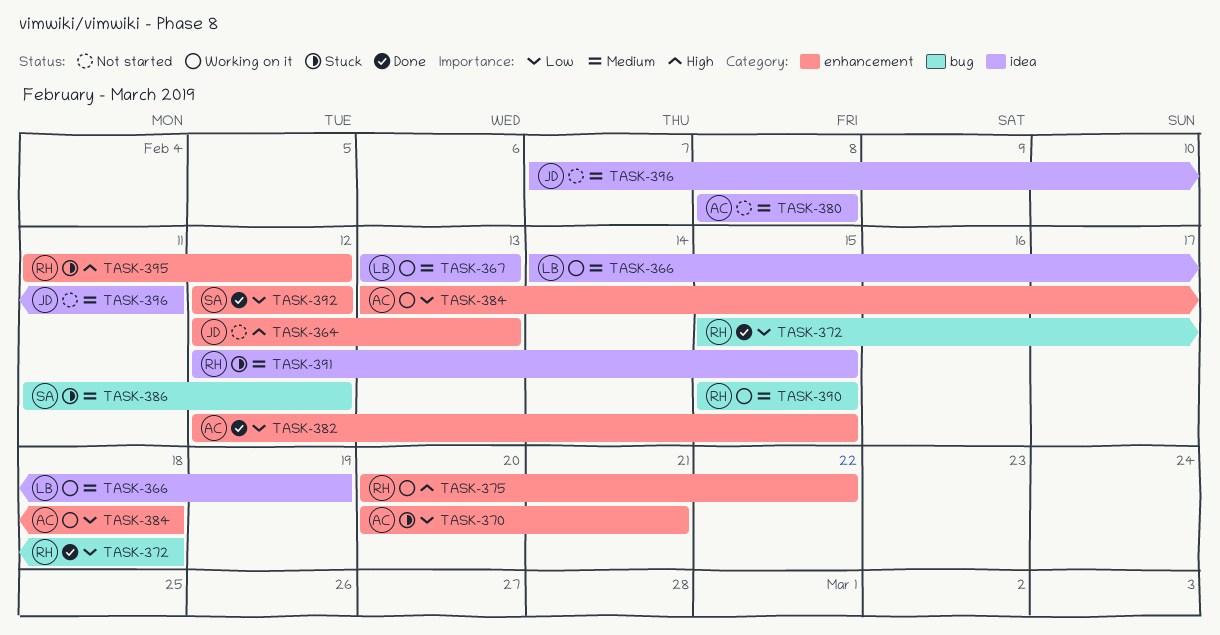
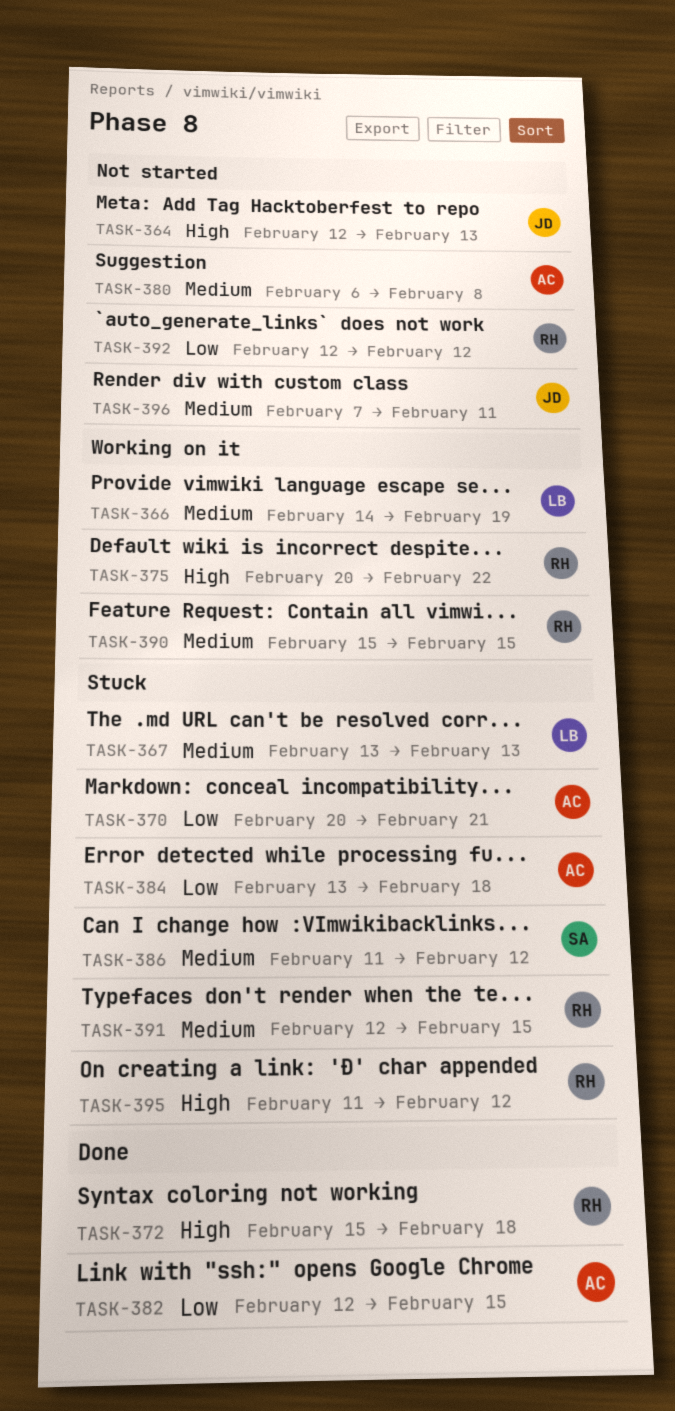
TASK-367, status: Working on it -> Stuck
TASK-372, priority: Low -> High
TASK-380, start: Feb 8 -> Feb 6
TASK-384, status: Working on it -> Stuck
TASK-392, status: Done -> Not started
TASK-392, owner: SA -> RH

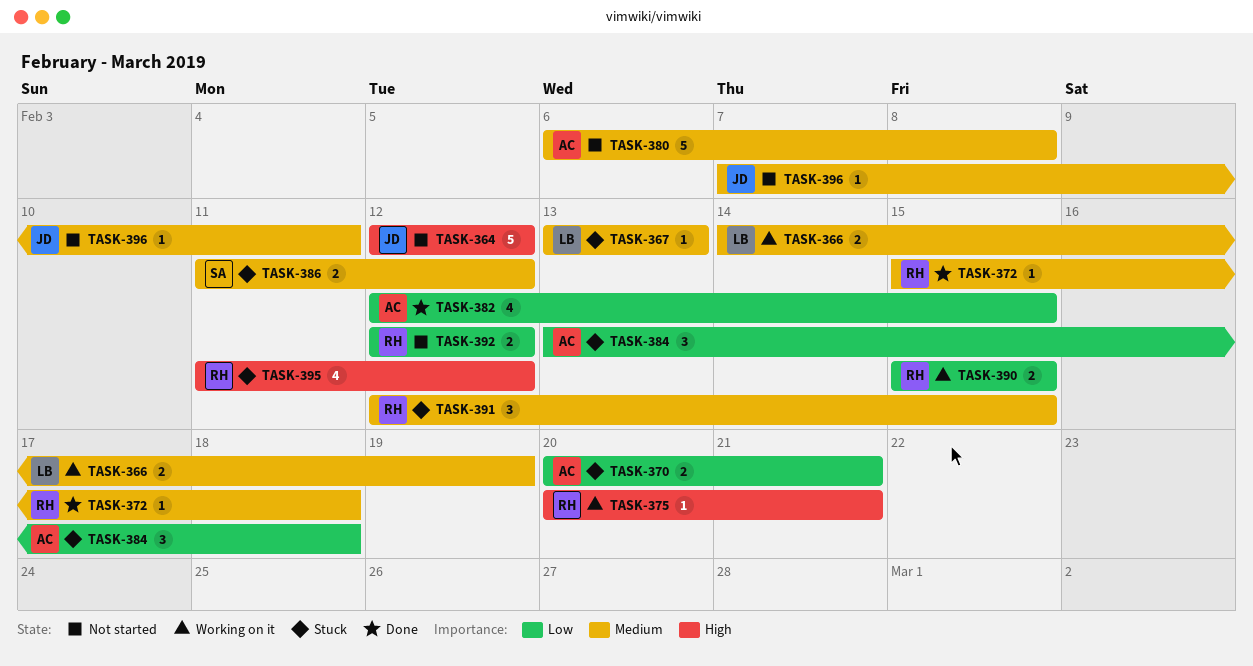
TASK-364, due: Feb 13 -> Feb 12
TASK-372, priority: High -> Medium
TASK-375, due: Feb 22 -> Feb 21
TASK-390, priority: Medium -> Low

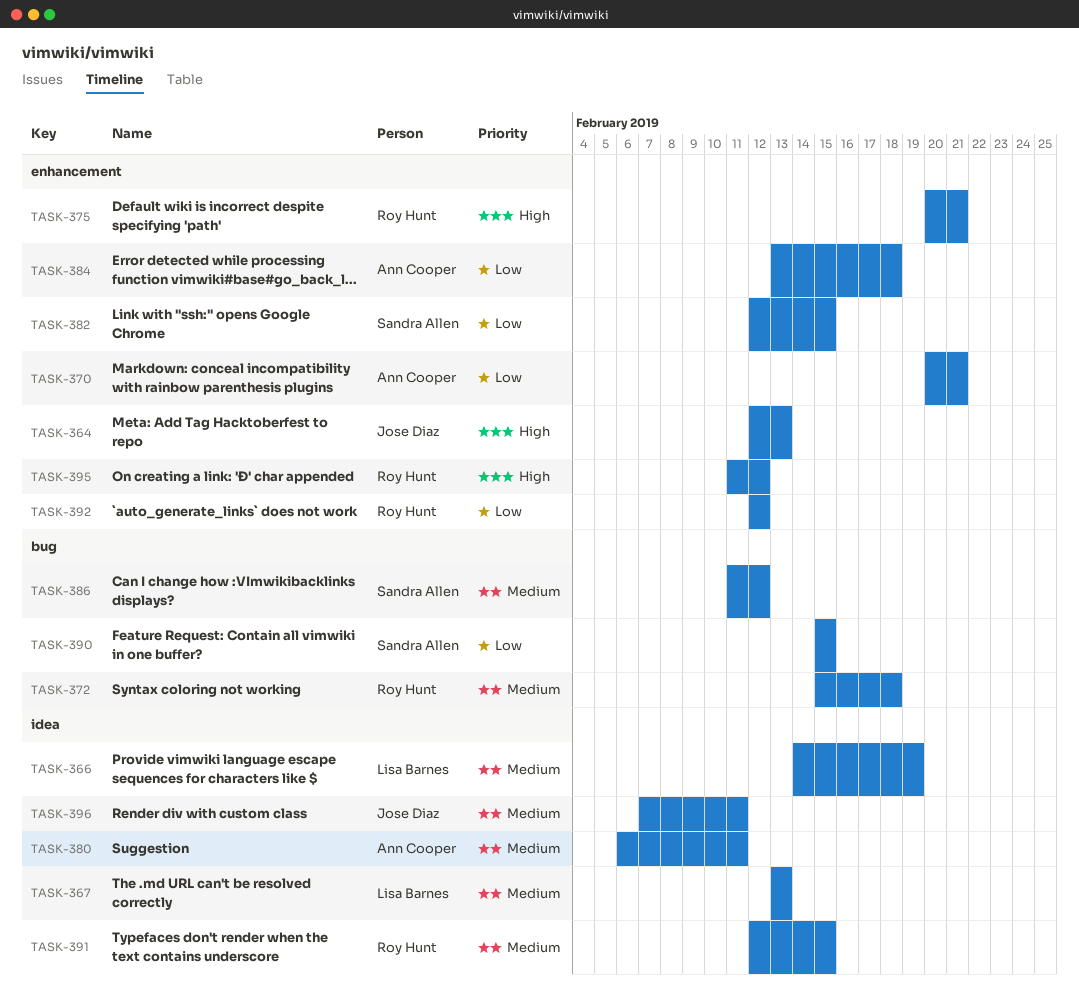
TASK-364, due: Feb 12 -> Feb 13
TASK-380, due: Feb 8 -> Feb 11
TASK-382, owner: Ann Cooper -> Sandra Allen
TASK-390, owner: Roy Hunt -> Sandra Allen

